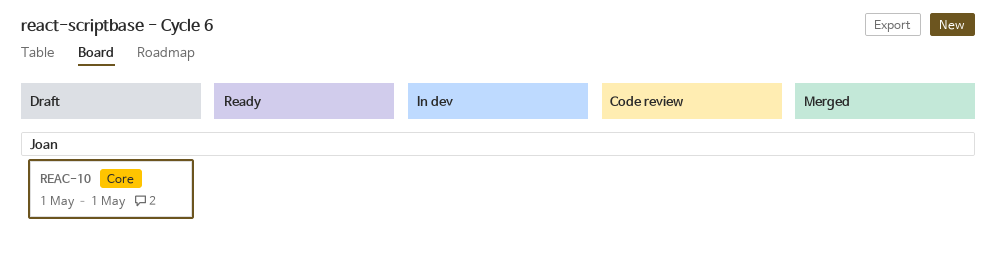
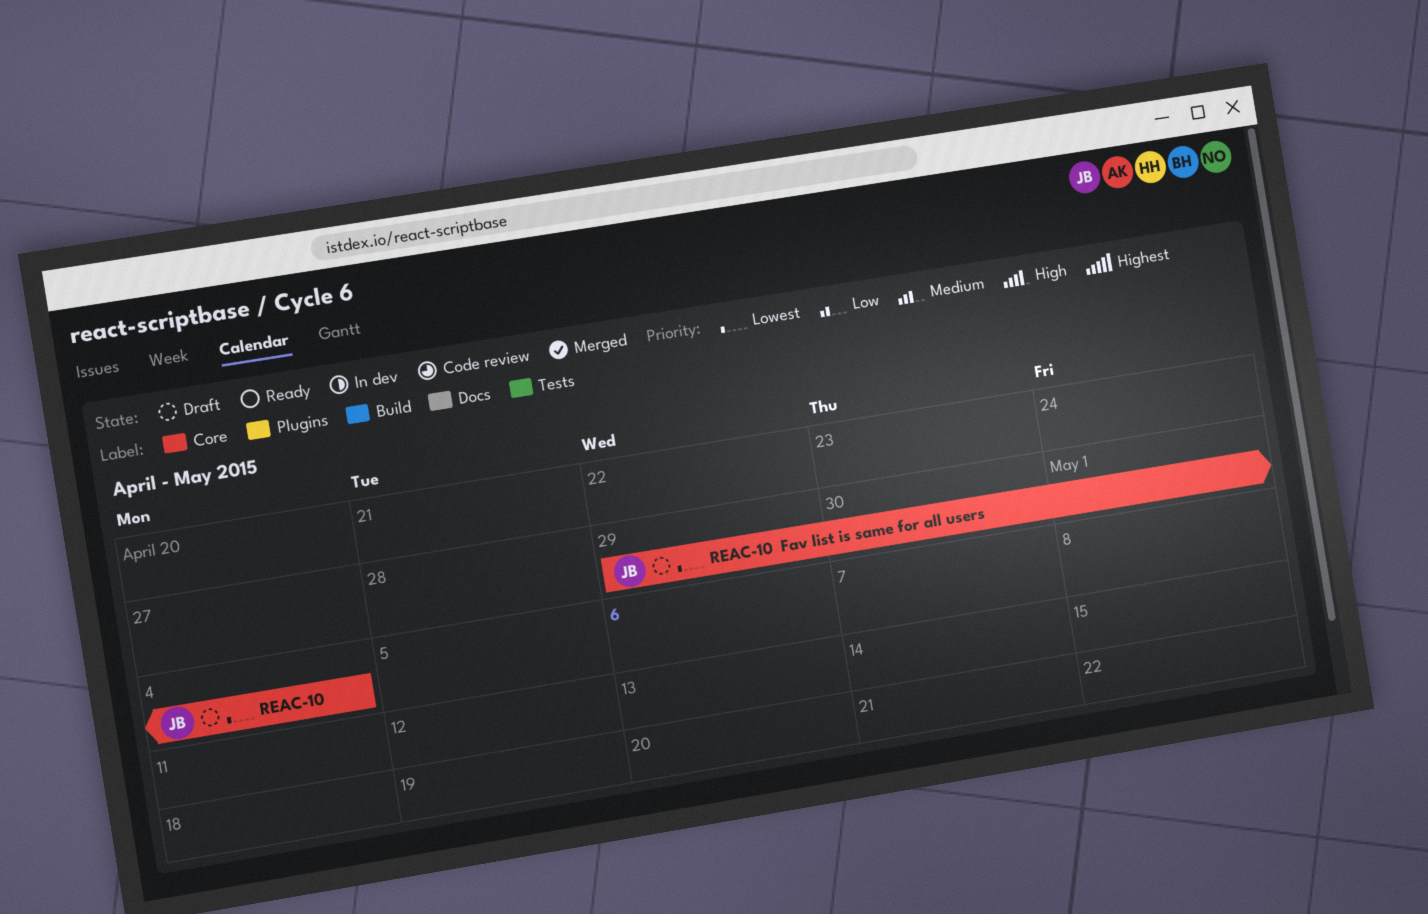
REAC-10, start: May 1 -> Apr 29
REAC-10, due: May 1 -> May 4

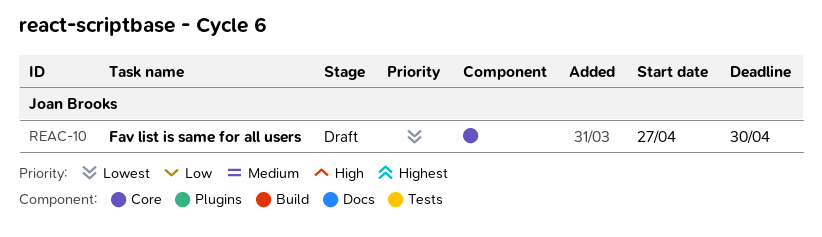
REAC-10, start: Apr 29 -> Apr 27
REAC-10, due: May 4 -> Apr 30

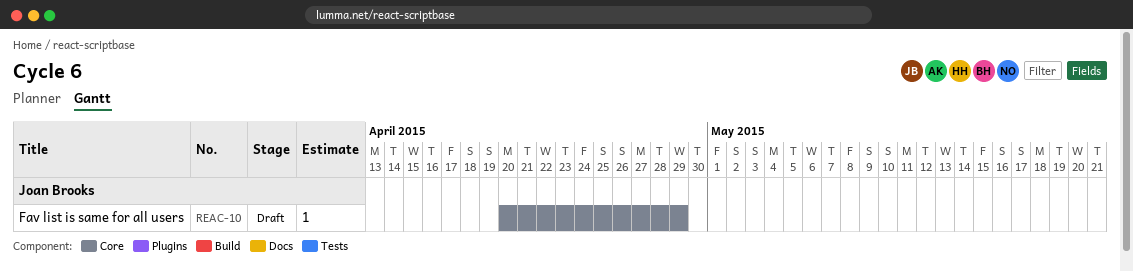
REAC-10, start: Apr 27 -> Apr 20
REAC-10, due: Apr 30 -> Apr 29

